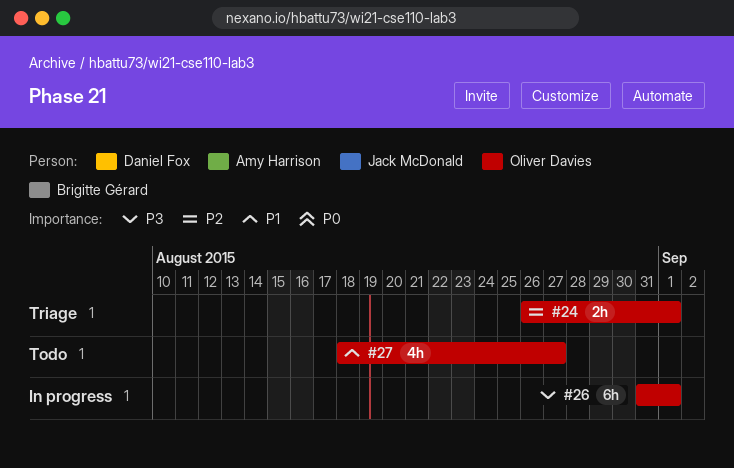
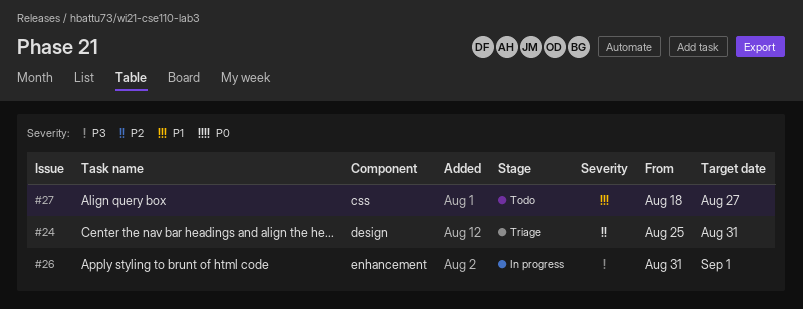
#24, start: Aug 26 -> Aug 25
#24, due: Sep 1 -> Aug 31

